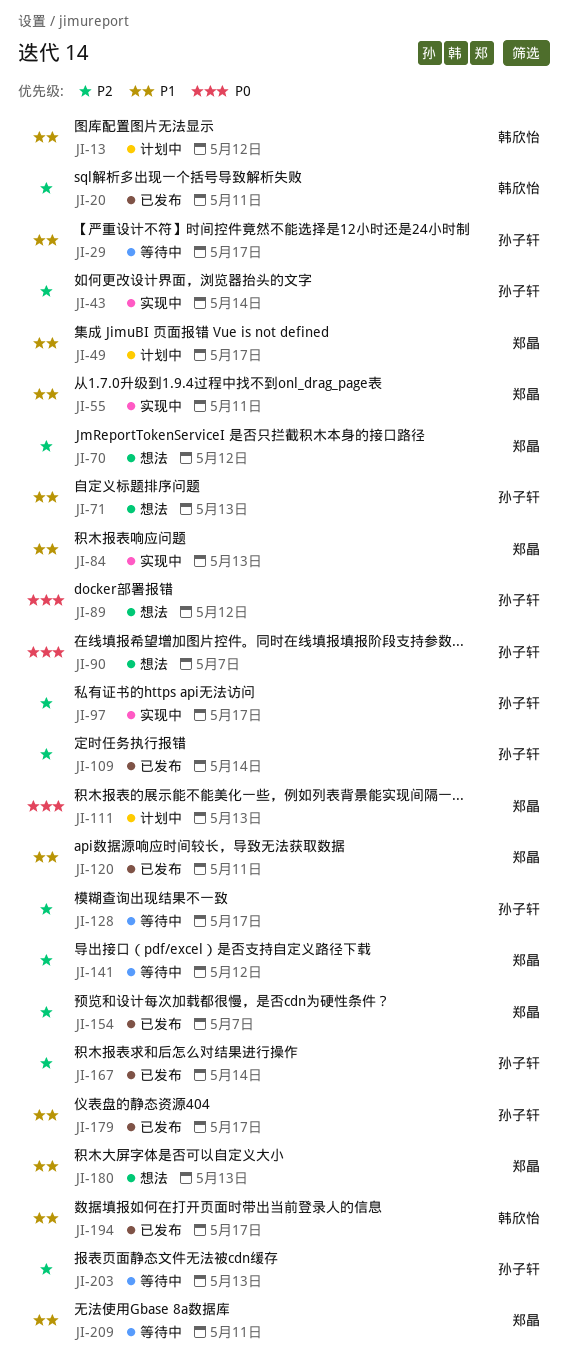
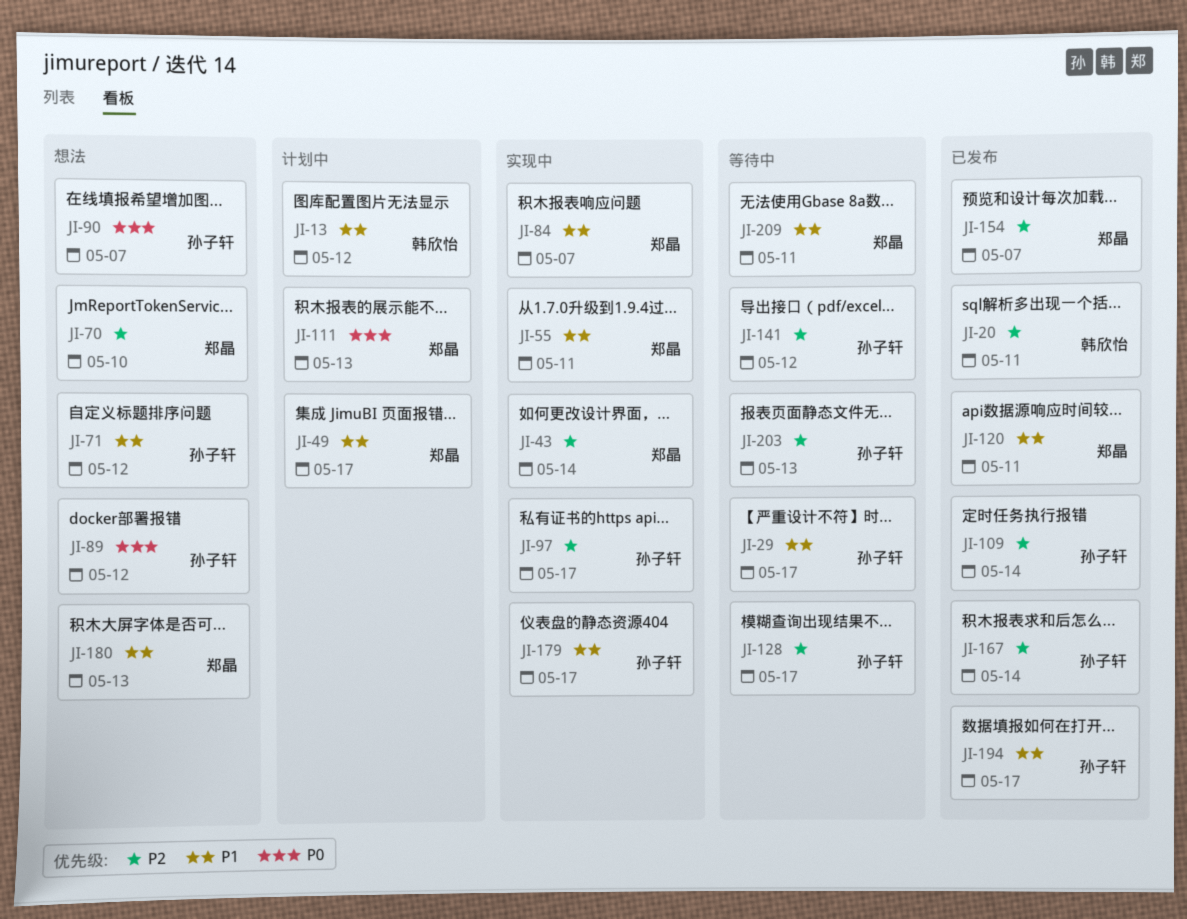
JI-43, owner: 孙子轩 -> 郑晶
JI-70, due: May 12 -> May 10
JI-71, due: May 13 -> May 12
JI-84, due: May 13 -> May 7
JI-141, owner: 郑晶 -> 孙子轩
JI-179, status: 已发布 -> 实现中
JI-194, owner: 韩欣怡 -> 孙子轩

